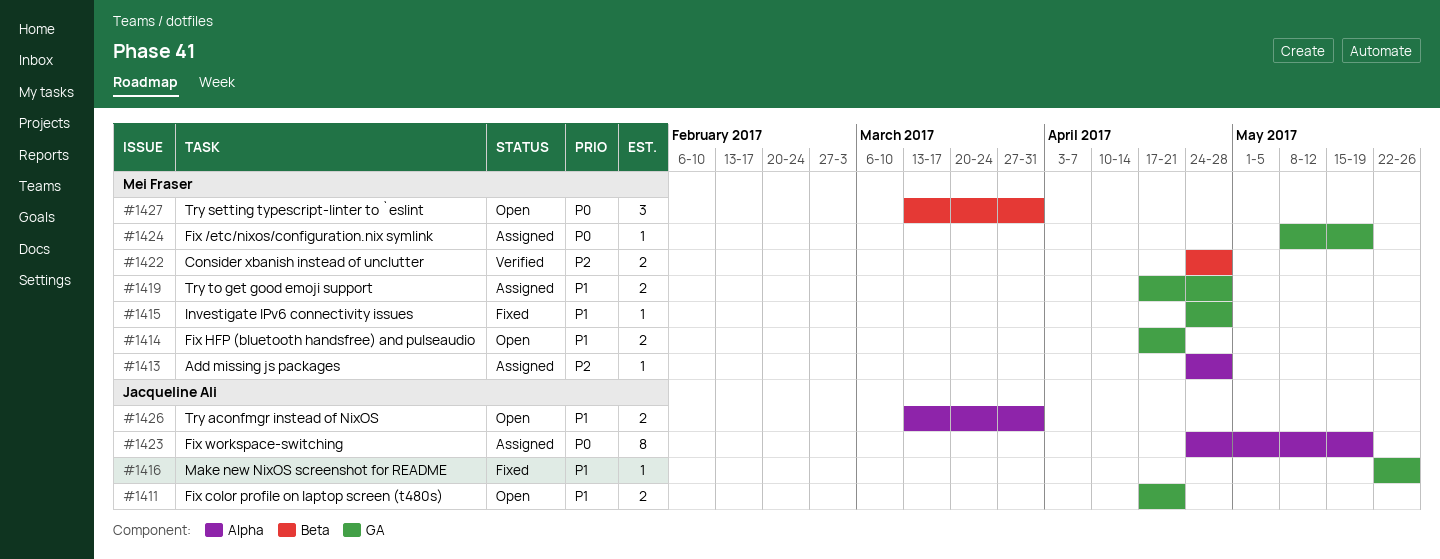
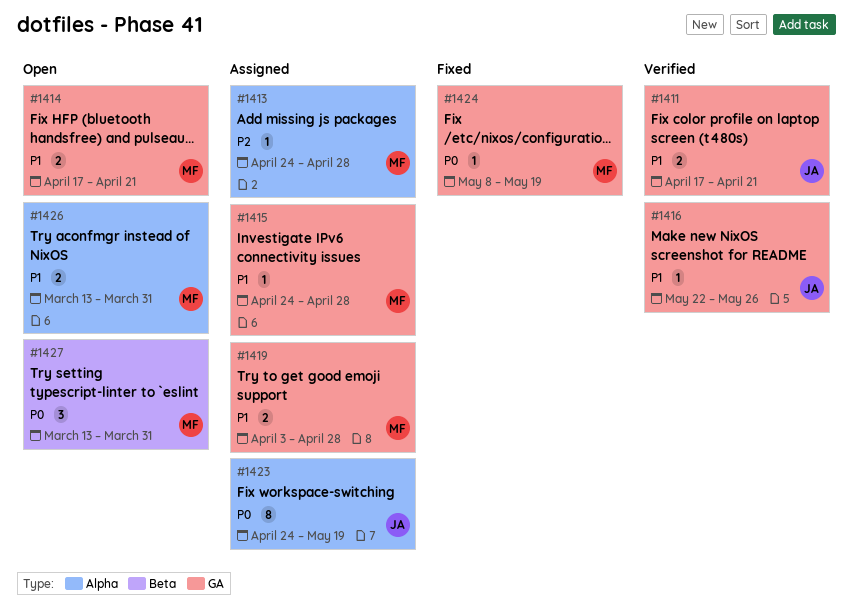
#1411, status: Open -> Verified
#1415, status: Fixed -> Assigned
#1416, status: Fixed -> Verified
#1419, start: Apr 17 -> Apr 3
#1422: present -> none
#1424, status: Assigned -> Fixed
#1426, owner: Jacqueline Ali -> Mei Fraser

